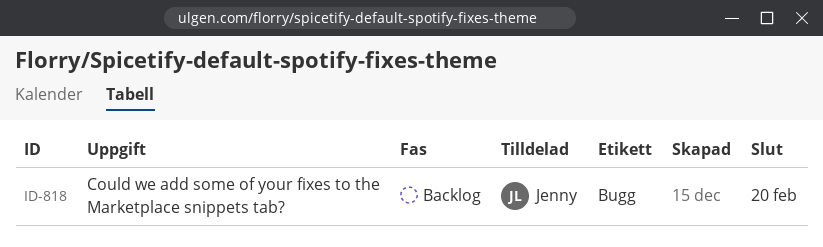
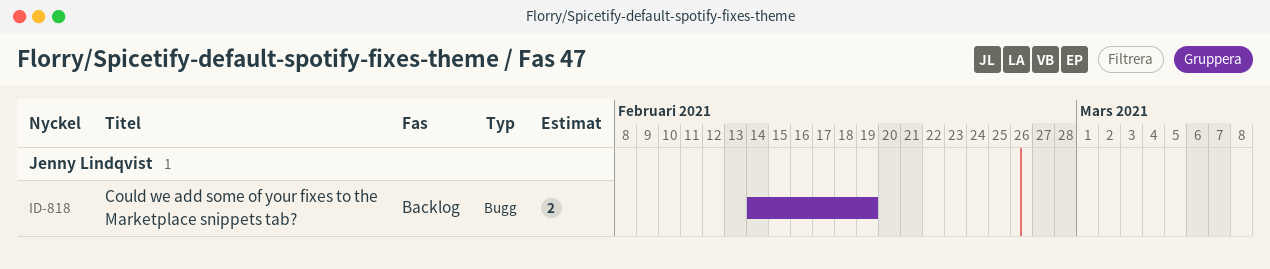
ID-818, due: Feb 20 -> Feb 19

